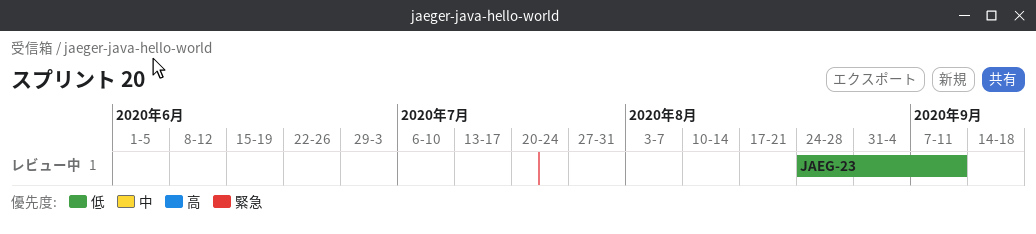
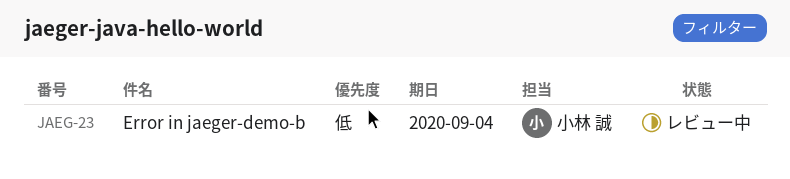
JAEG-23, due: Sep 11 -> Sep 4

